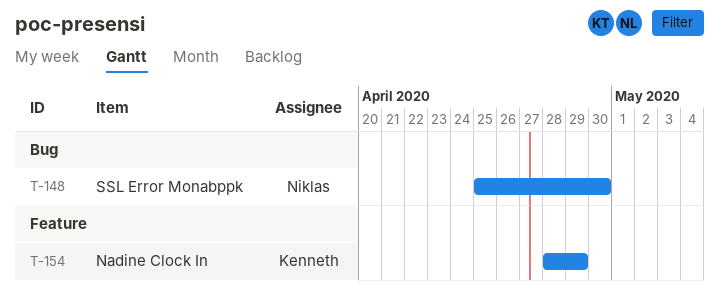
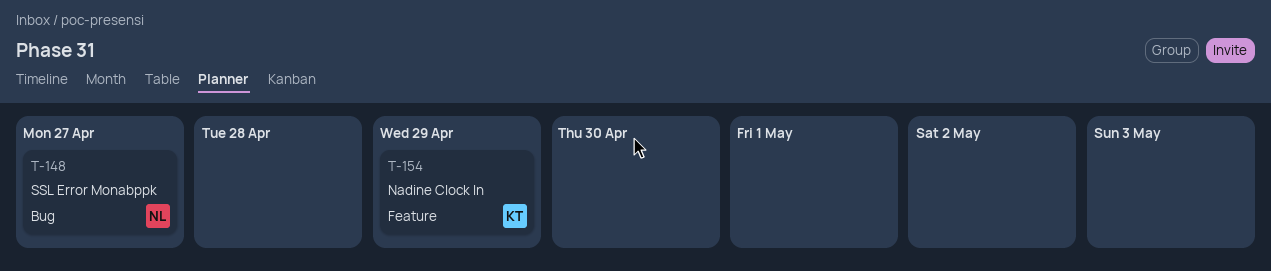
T-148, due: Apr 30 -> Apr 27

